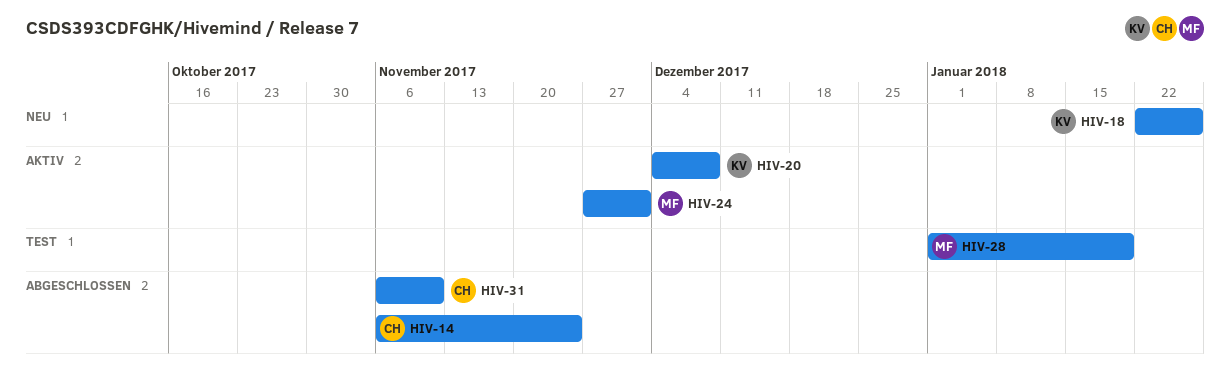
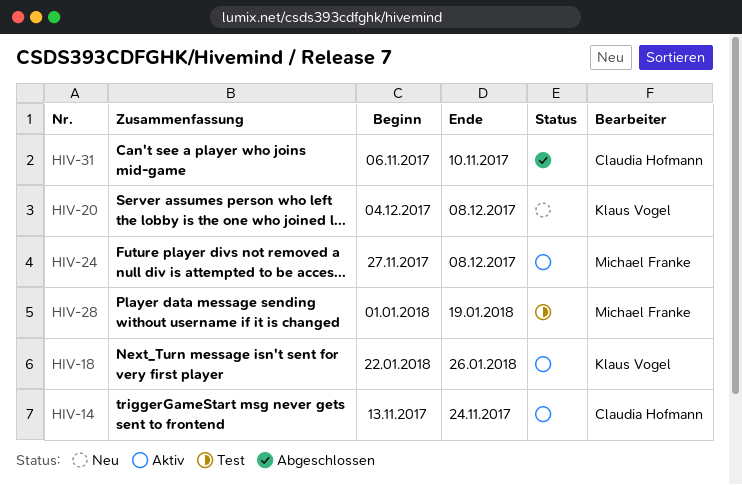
HIV-14, status: Abgeschlossen -> Aktiv
HIV-14, start: Nov 6 -> Nov 13
HIV-18, status: Neu -> Aktiv
HIV-20, status: Aktiv -> Neu
HIV-24, due: Dec 1 -> Dec 8

